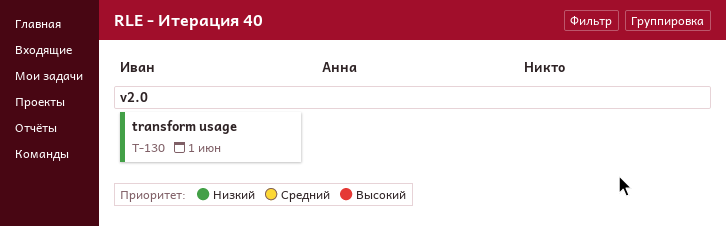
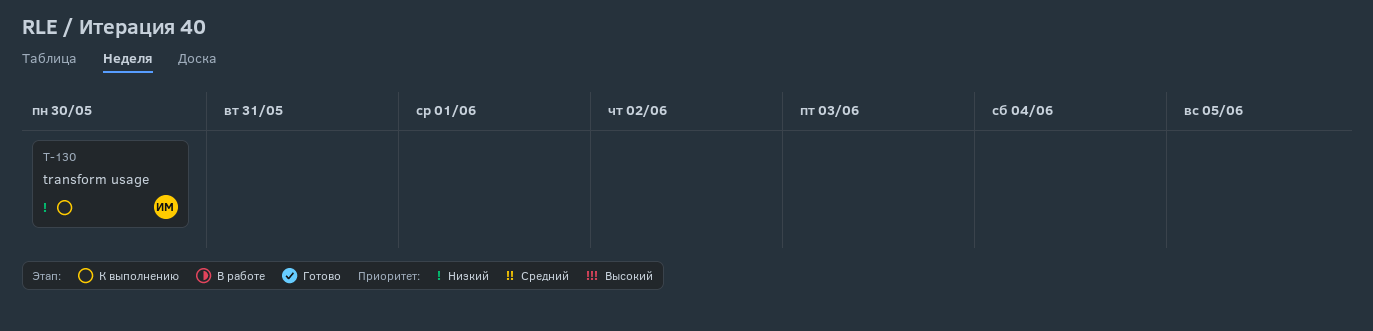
T-130, due: Jun 1 -> May 30

